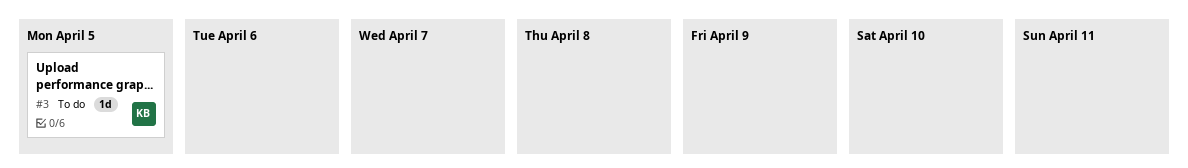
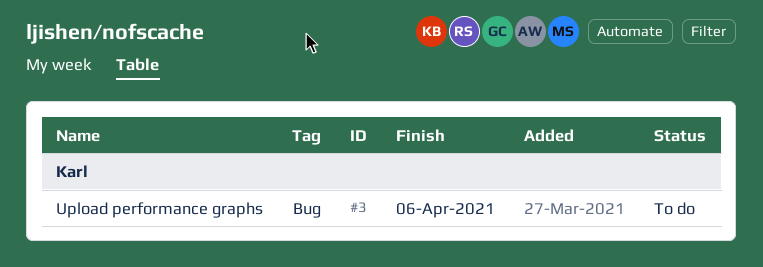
#3, due: Apr 5 -> Apr 6

